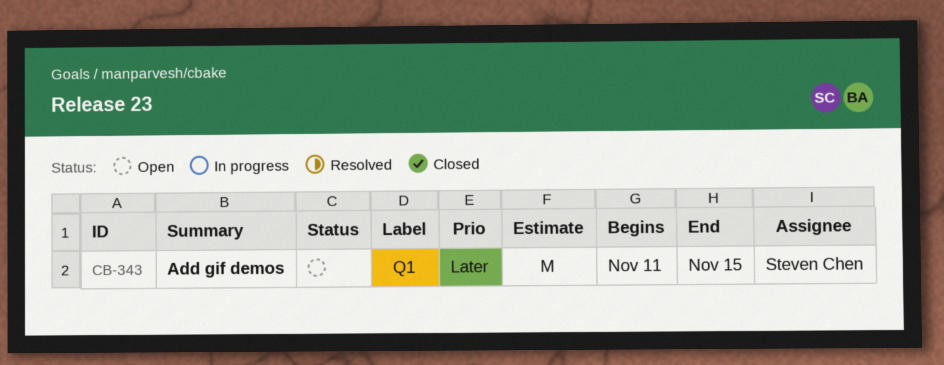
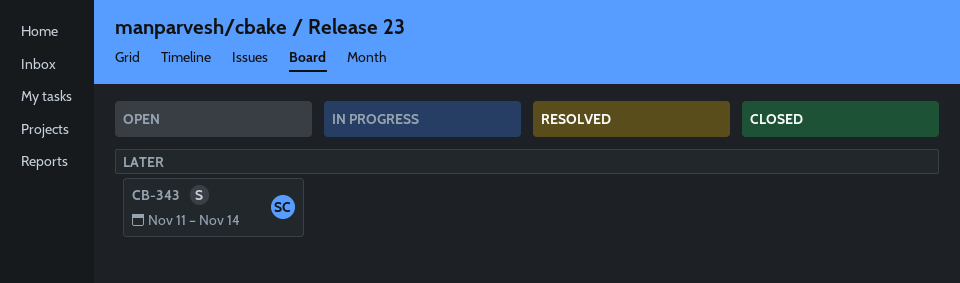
CB-343, estimate: M -> S
CB-343, due: Nov 15 -> Nov 14

